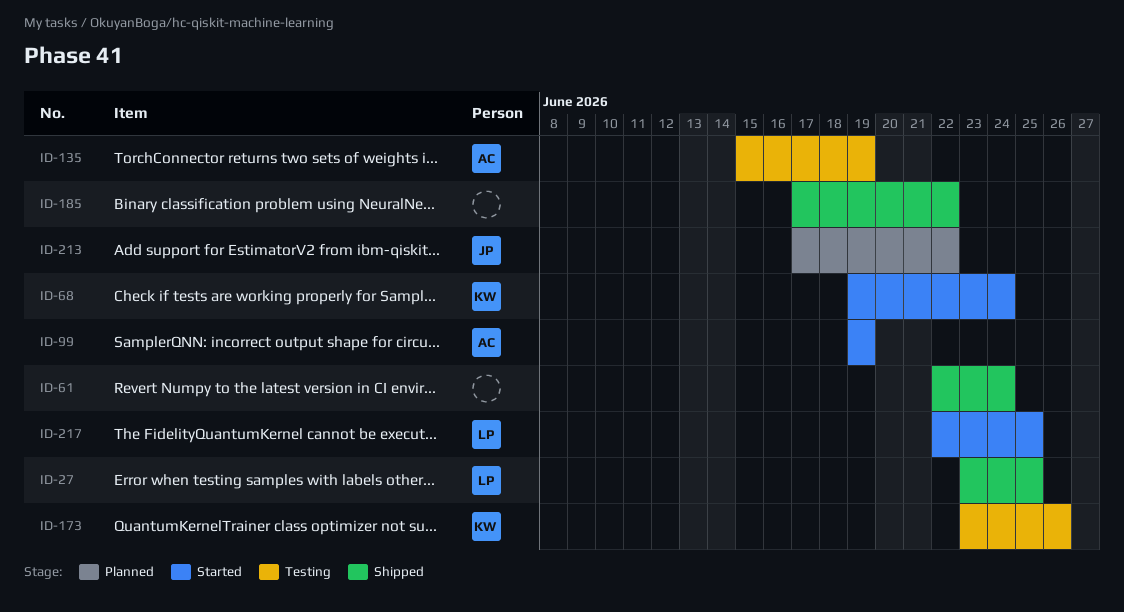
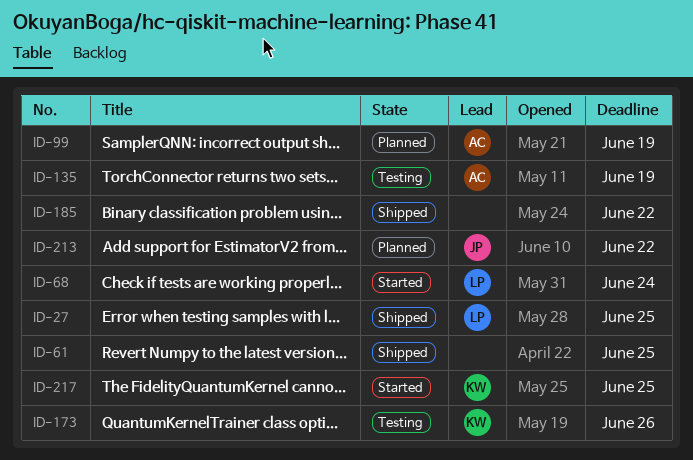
ID-61, due: Jun 24 -> Jun 25
ID-68, owner: KW -> LP
ID-99, status: Started -> Planned
ID-217, owner: LP -> KW

